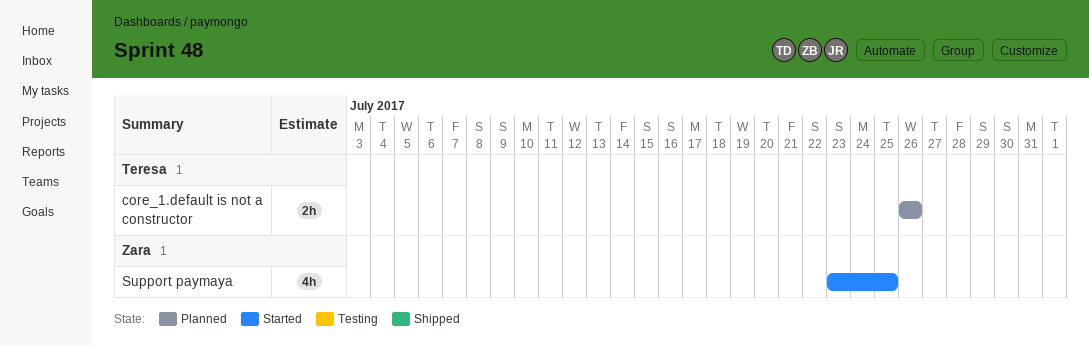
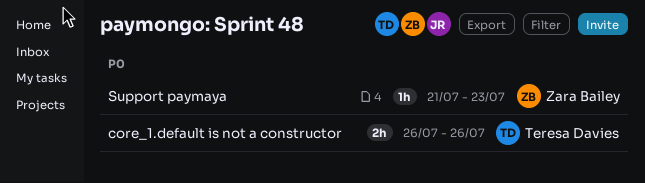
Support paymaya, estimate: 4h -> 1h
Support paymaya, start: Jul 23 -> Jul 21
Support paymaya, due: Jul 25 -> Jul 23

